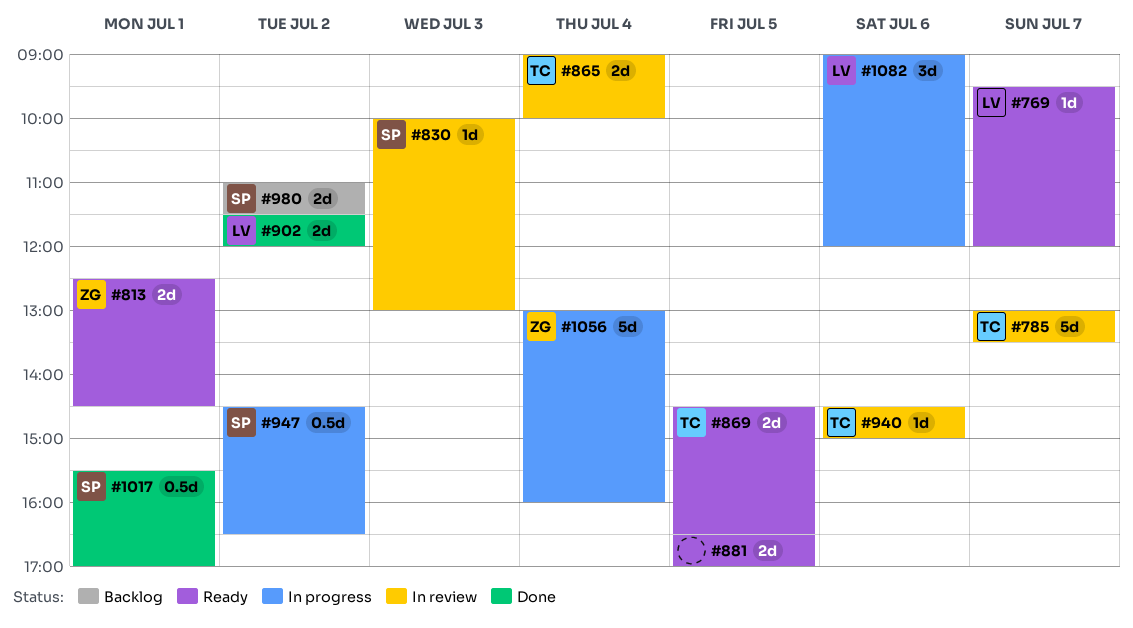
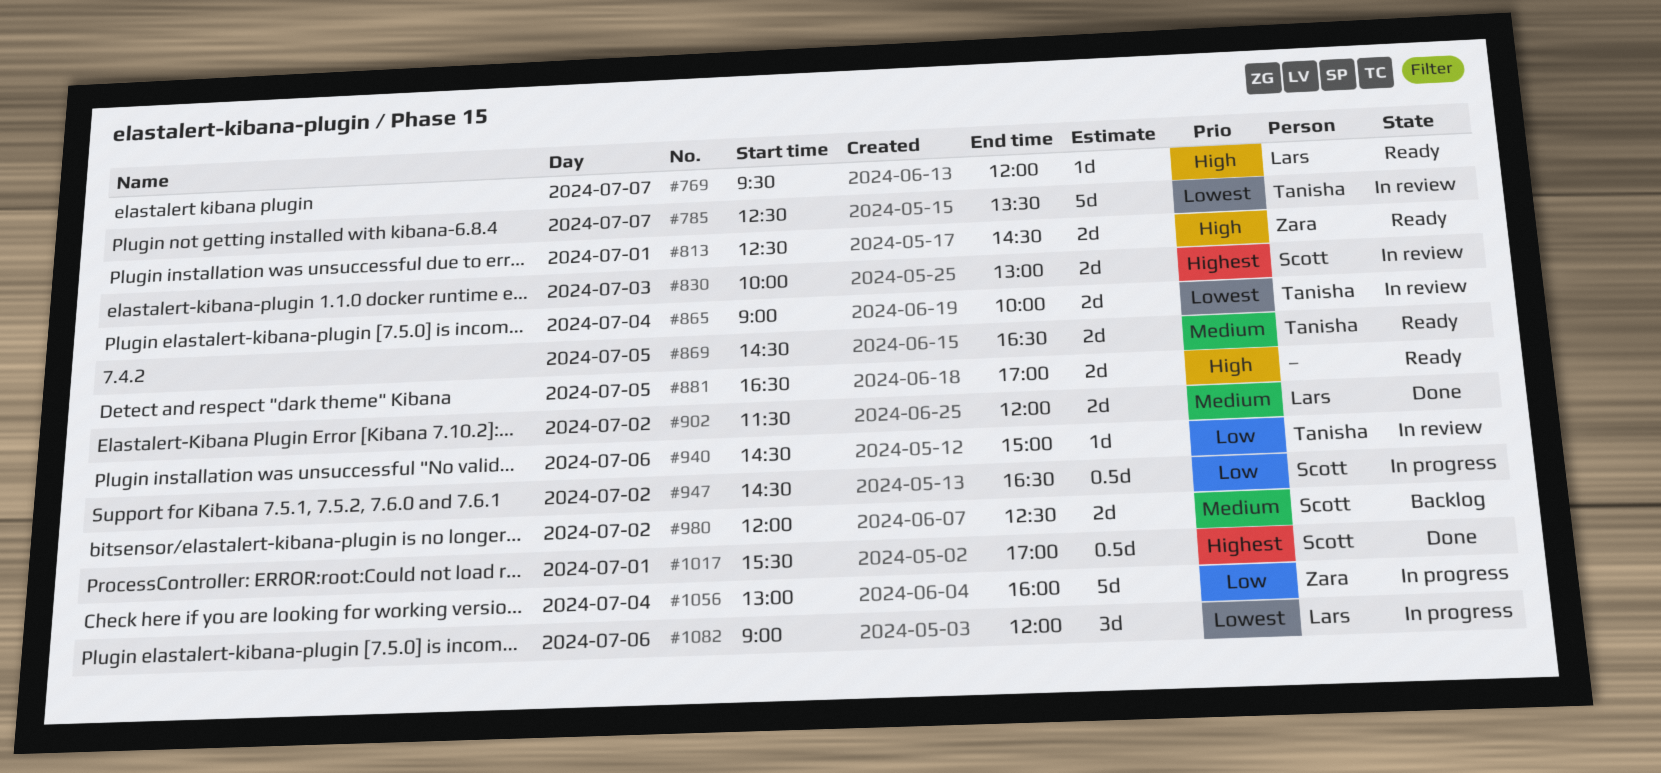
#785, begins: 13:00 -> 12:30
#830, estimate: 1d -> 2d
#980, begins: 11:00 -> 12:00
#980, ends: 11:30 -> 12:30

